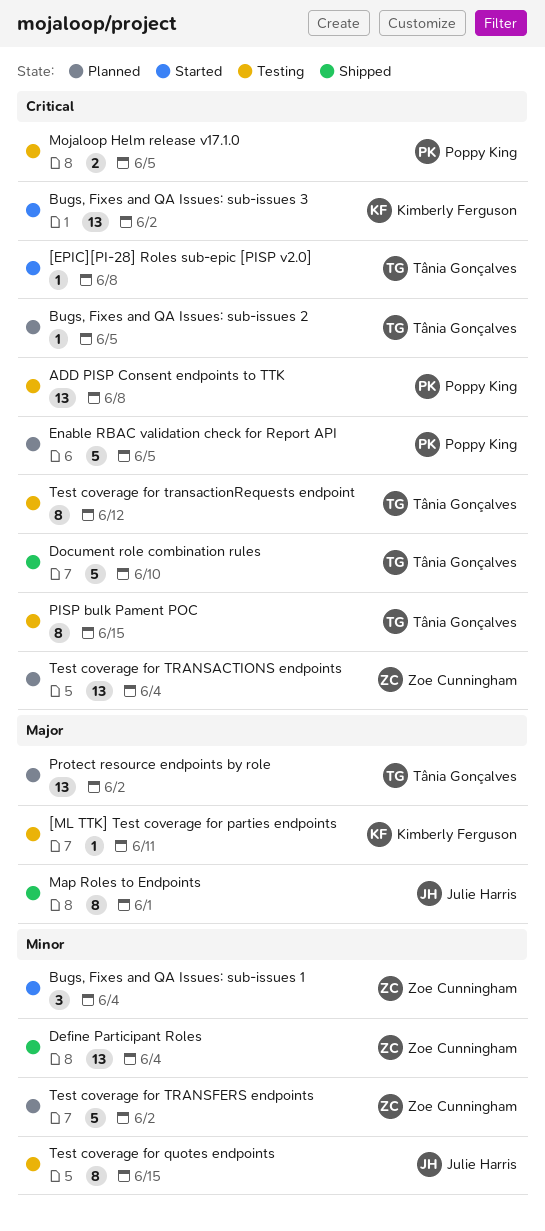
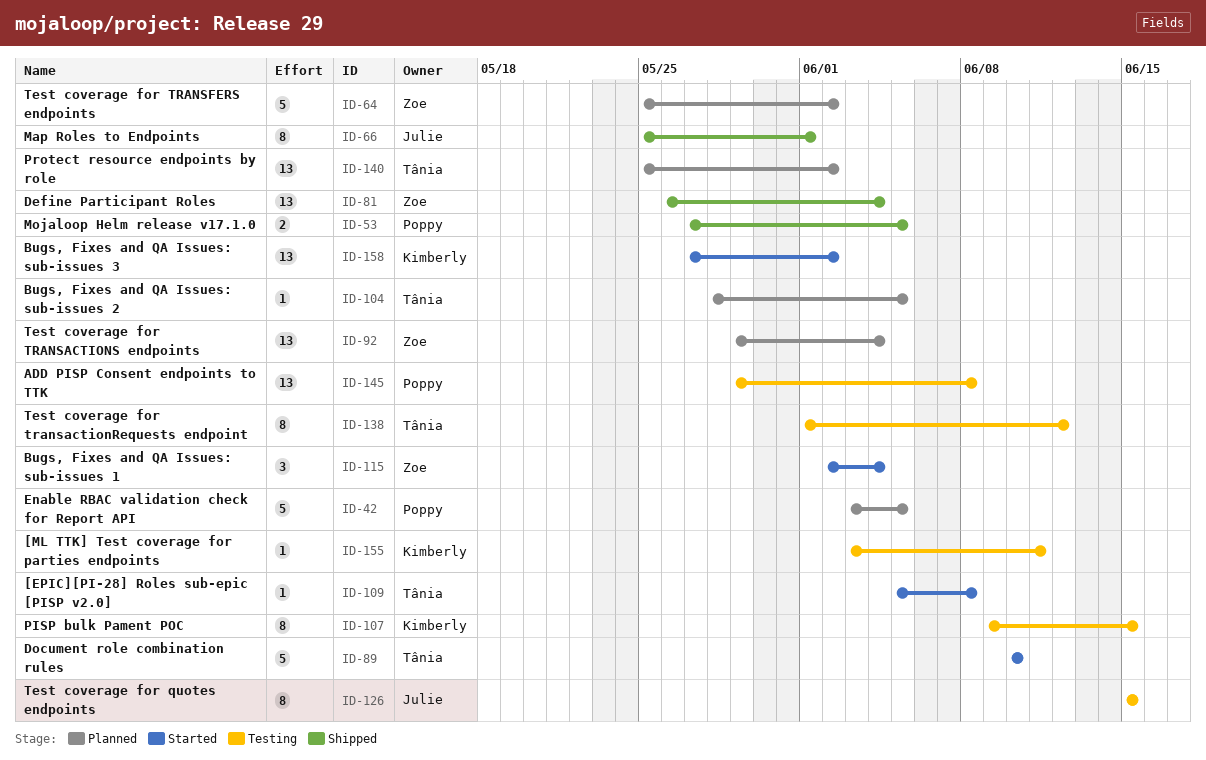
Document role combination rules, status: Shipped -> Started
Mojaloop Helm release v17.1.0, status: Testing -> Shipped
PISP bulk Pament POC, owner: Tânia Gonçalves -> Kimberly Ferguson

